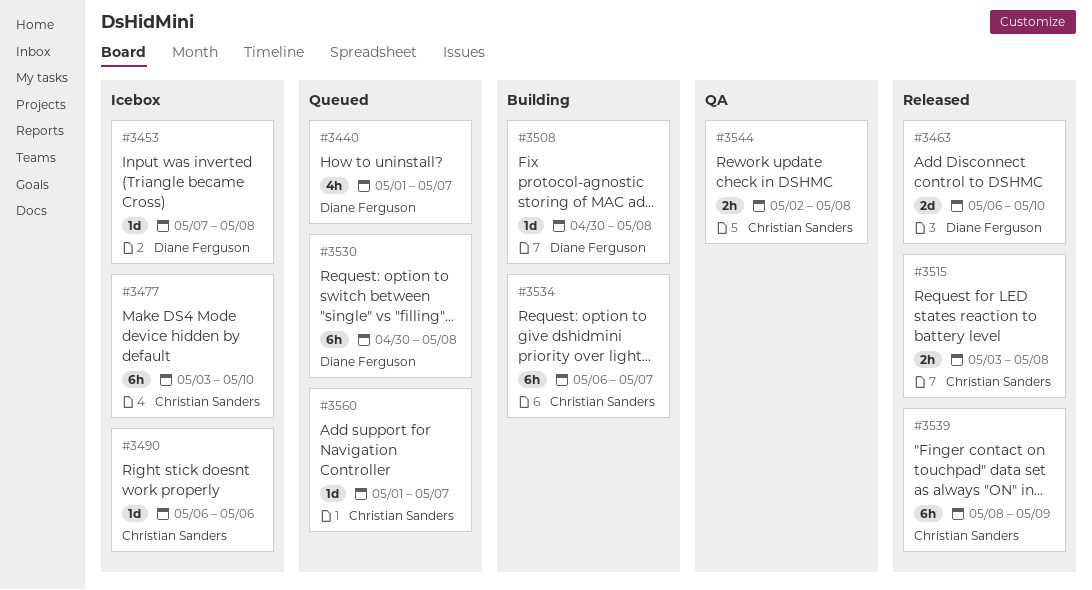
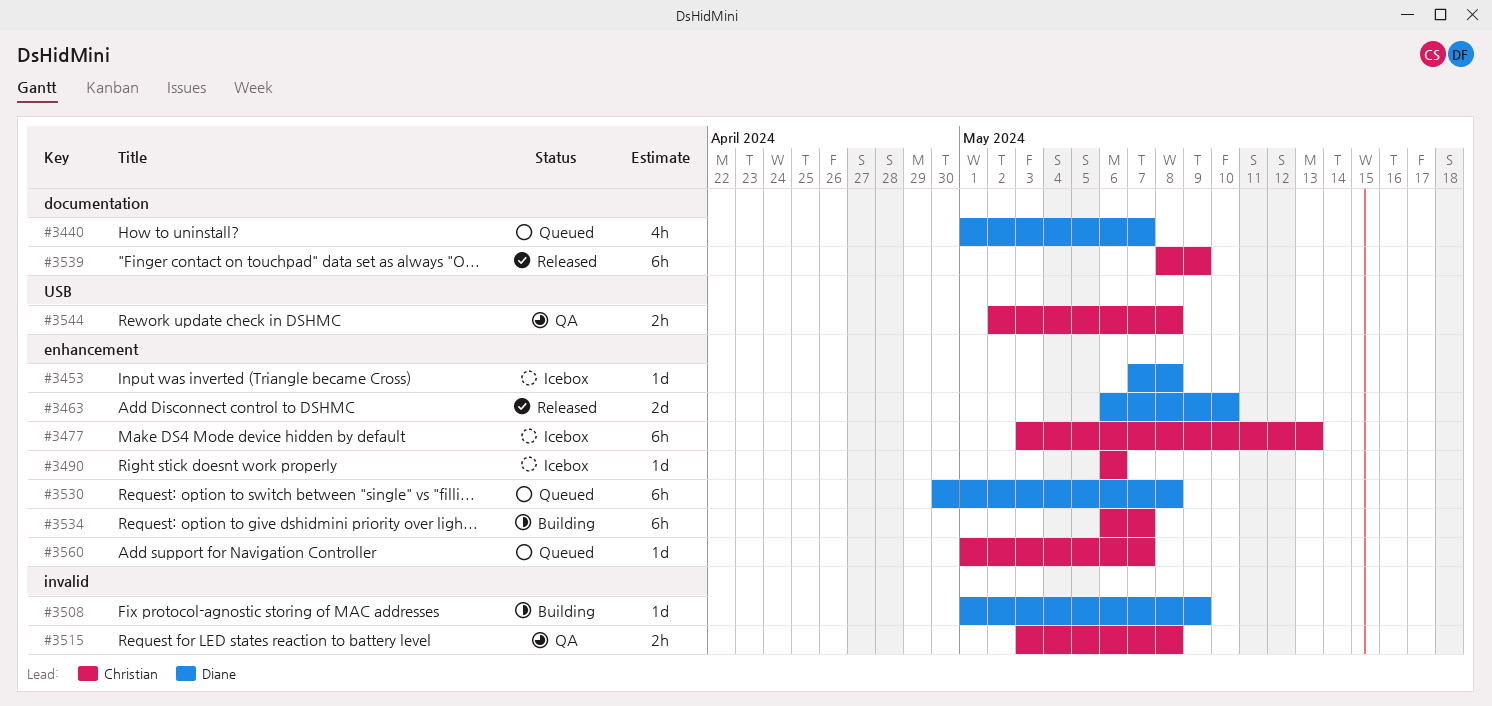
#3477, due: May 10 -> May 13
#3508, start: Apr 30 -> May 1
#3508, due: May 8 -> May 9
#3515, status: Released -> QA

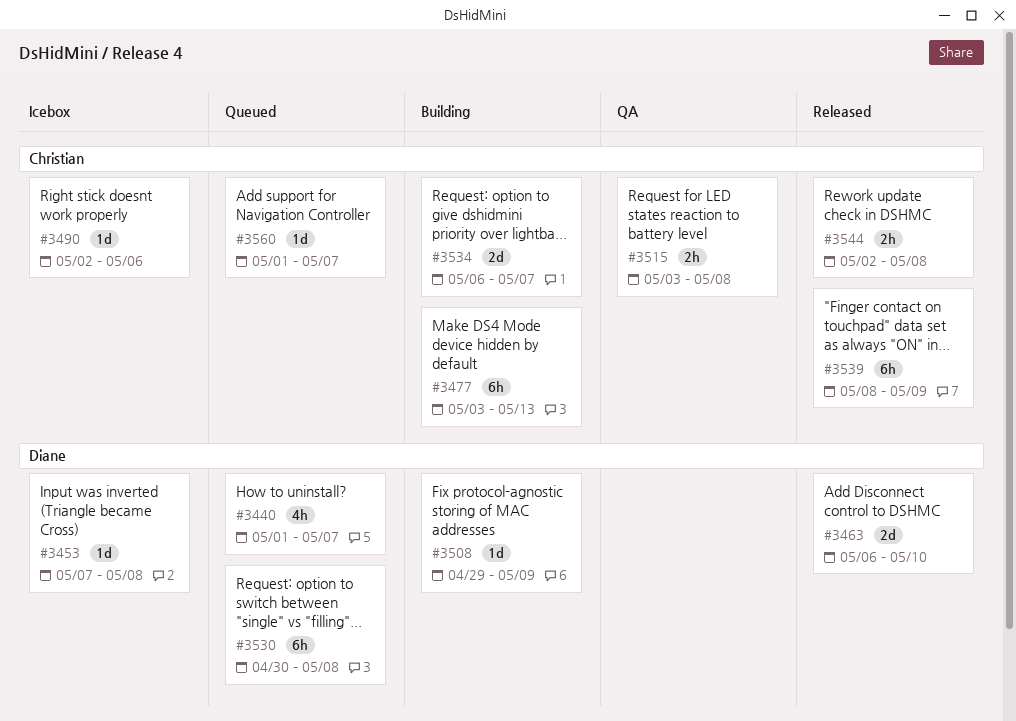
#3477, status: Icebox -> Building
#3490, start: May 6 -> May 2
#3508, start: May 1 -> Apr 29
#3534, estimate: 6h -> 2d
#3544, status: QA -> Released

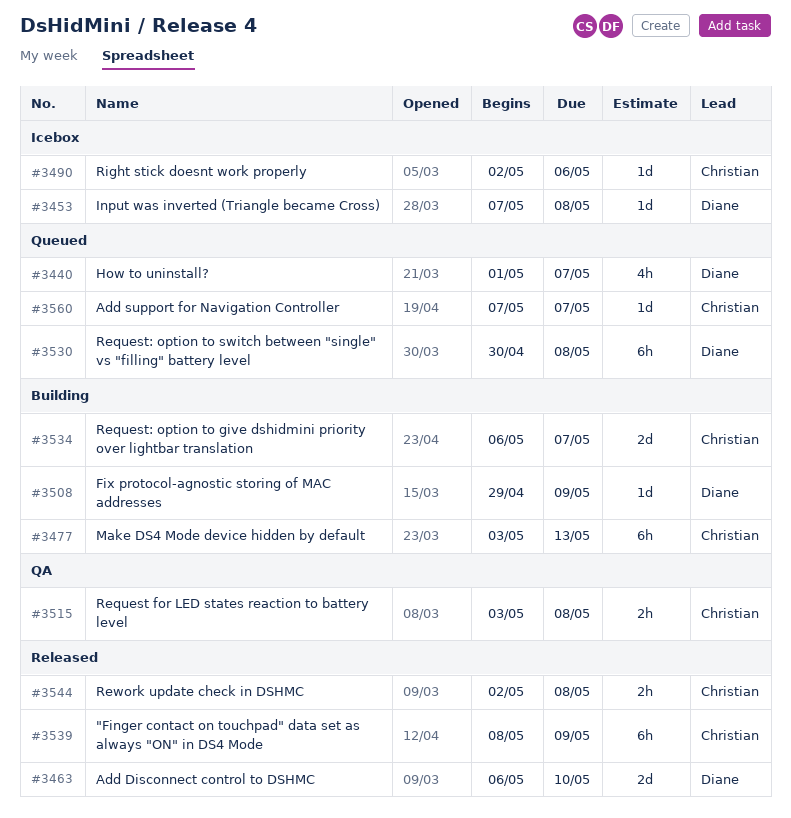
#3560, start: May 1 -> May 7

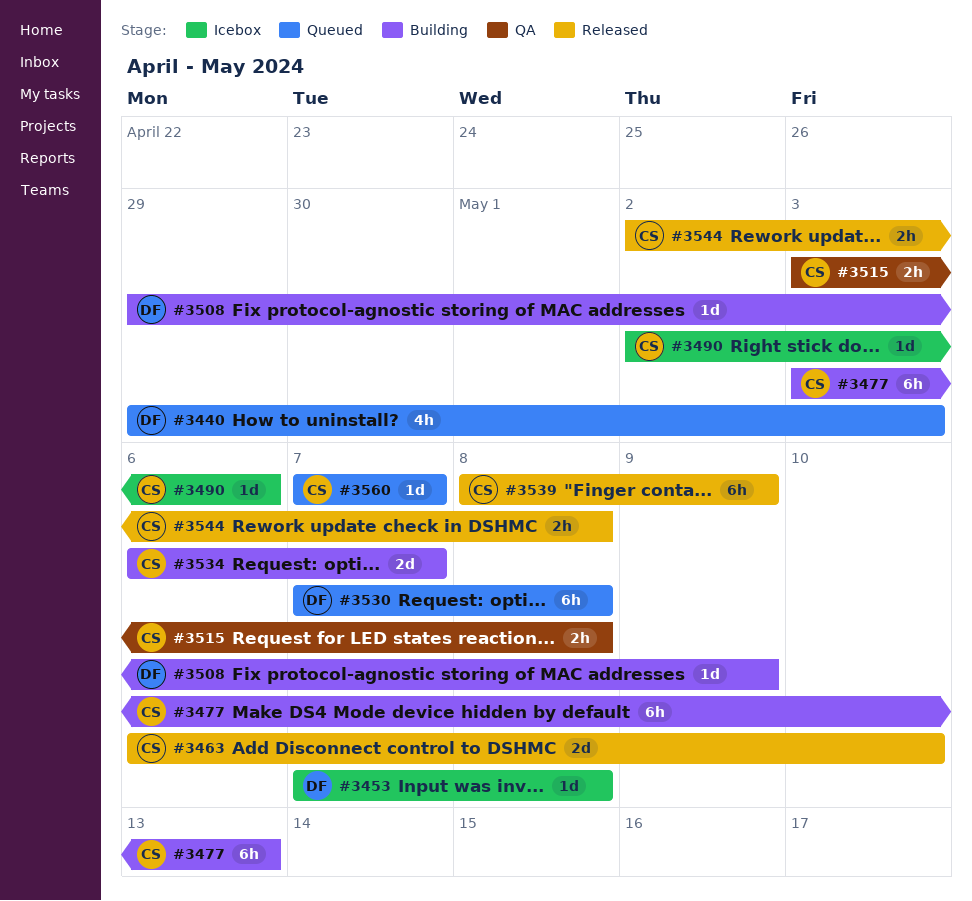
#3440, start: May 1 -> Apr 29
#3440, due: May 7 -> May 3
#3463, owner: Diane -> Christian
#3530, start: Apr 30 -> May 7

